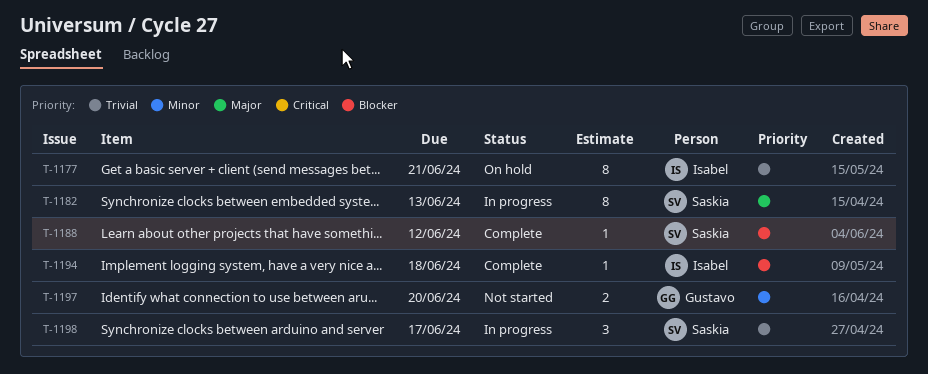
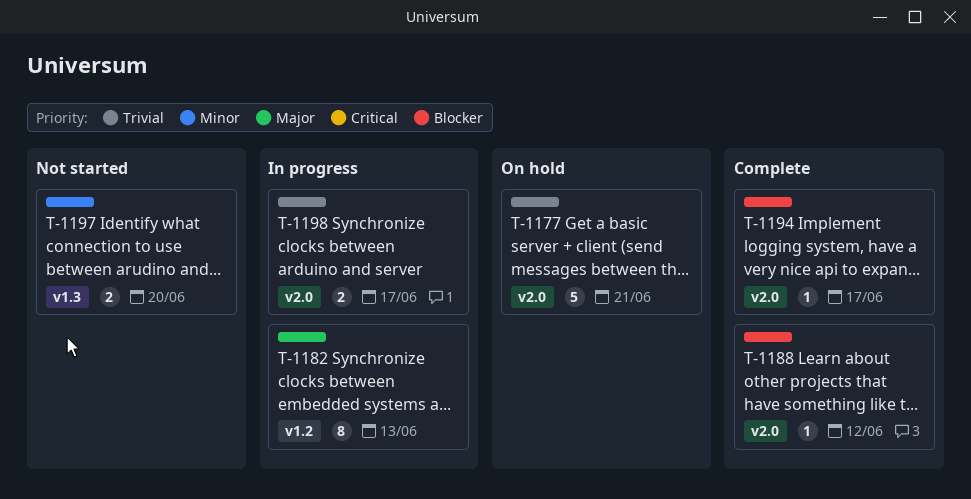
T-1177, estimate: 8 -> 5
T-1194, due: Jun 18 -> Jun 17
T-1198, estimate: 3 -> 2

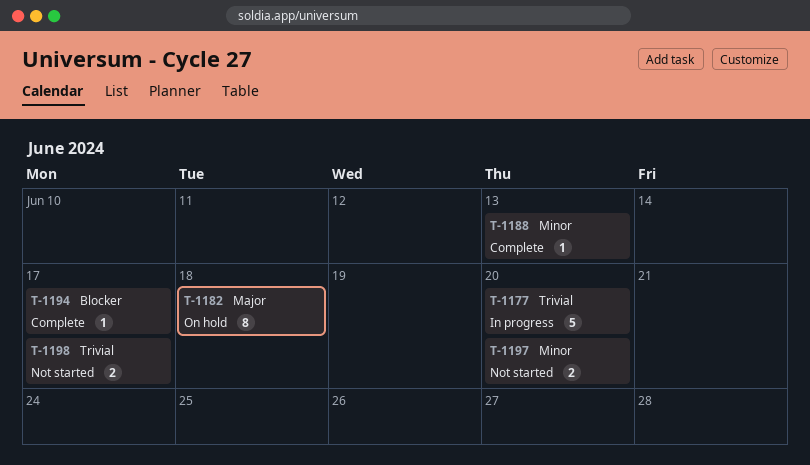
T-1177, status: On hold -> In progress
T-1177, due: Jun 21 -> Jun 20
T-1182, status: In progress -> On hold
T-1182, due: Jun 13 -> Jun 18
T-1188, priority: Blocker -> Minor
T-1188, due: Jun 12 -> Jun 13
T-1198, status: In progress -> Not started

